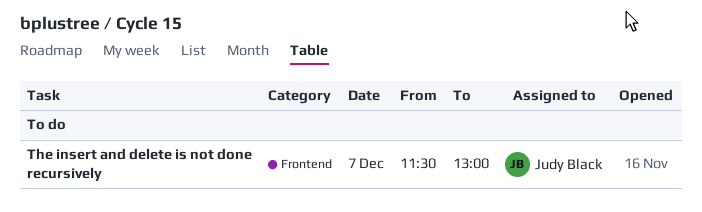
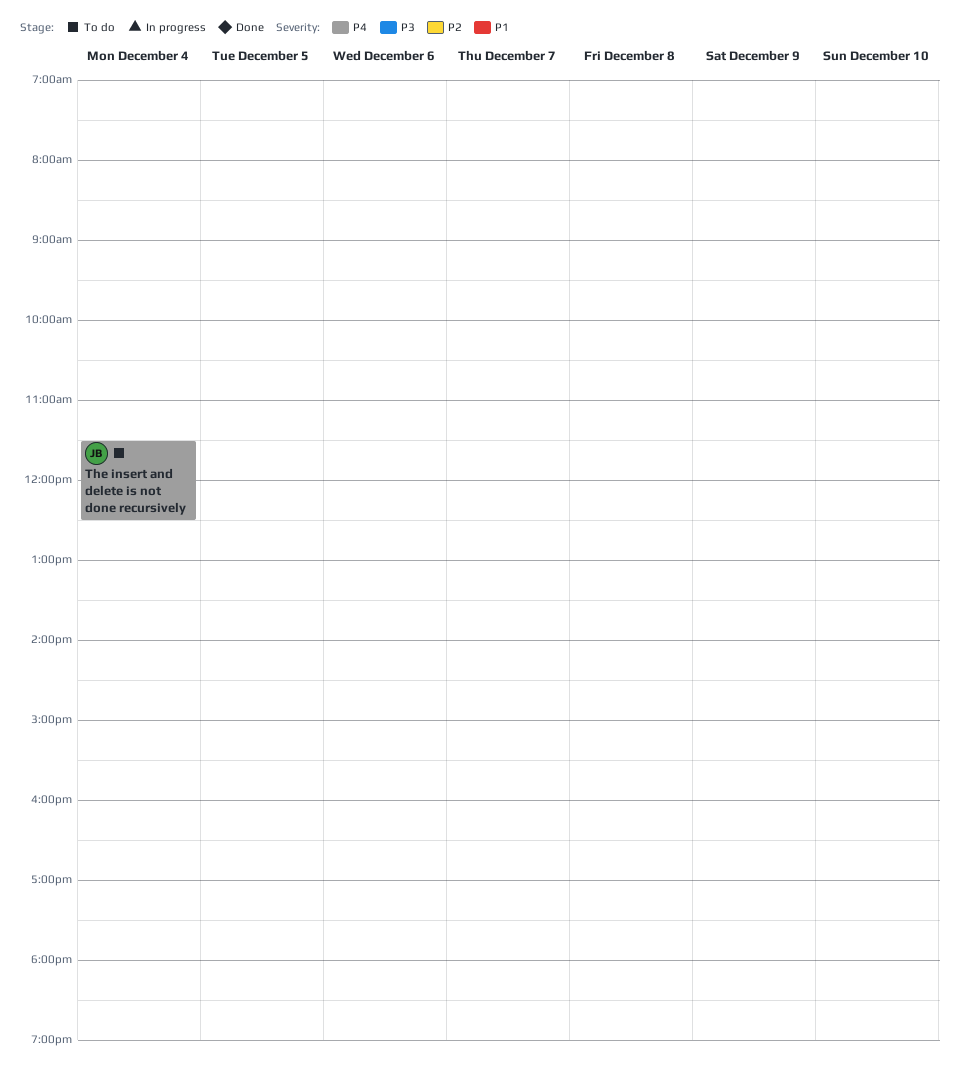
The insert and delete is not done recursively, day: Dec 7 -> Dec 4
The insert and delete is not done recursively, ends: 13:00 -> 12:30

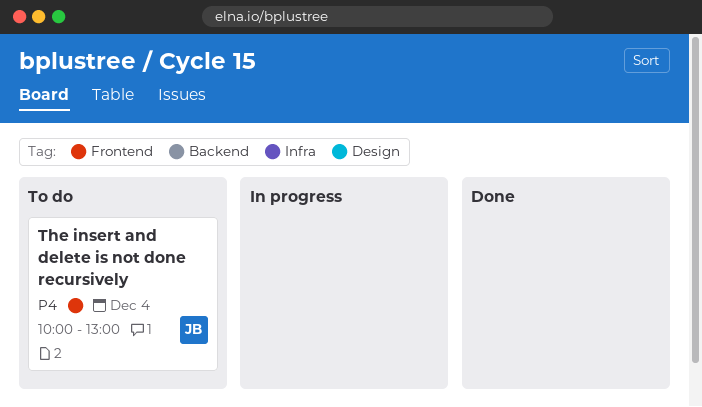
The insert and delete is not done recursively, begins: 11:30 -> 10:00
The insert and delete is not done recursively, ends: 12:30 -> 13:00

